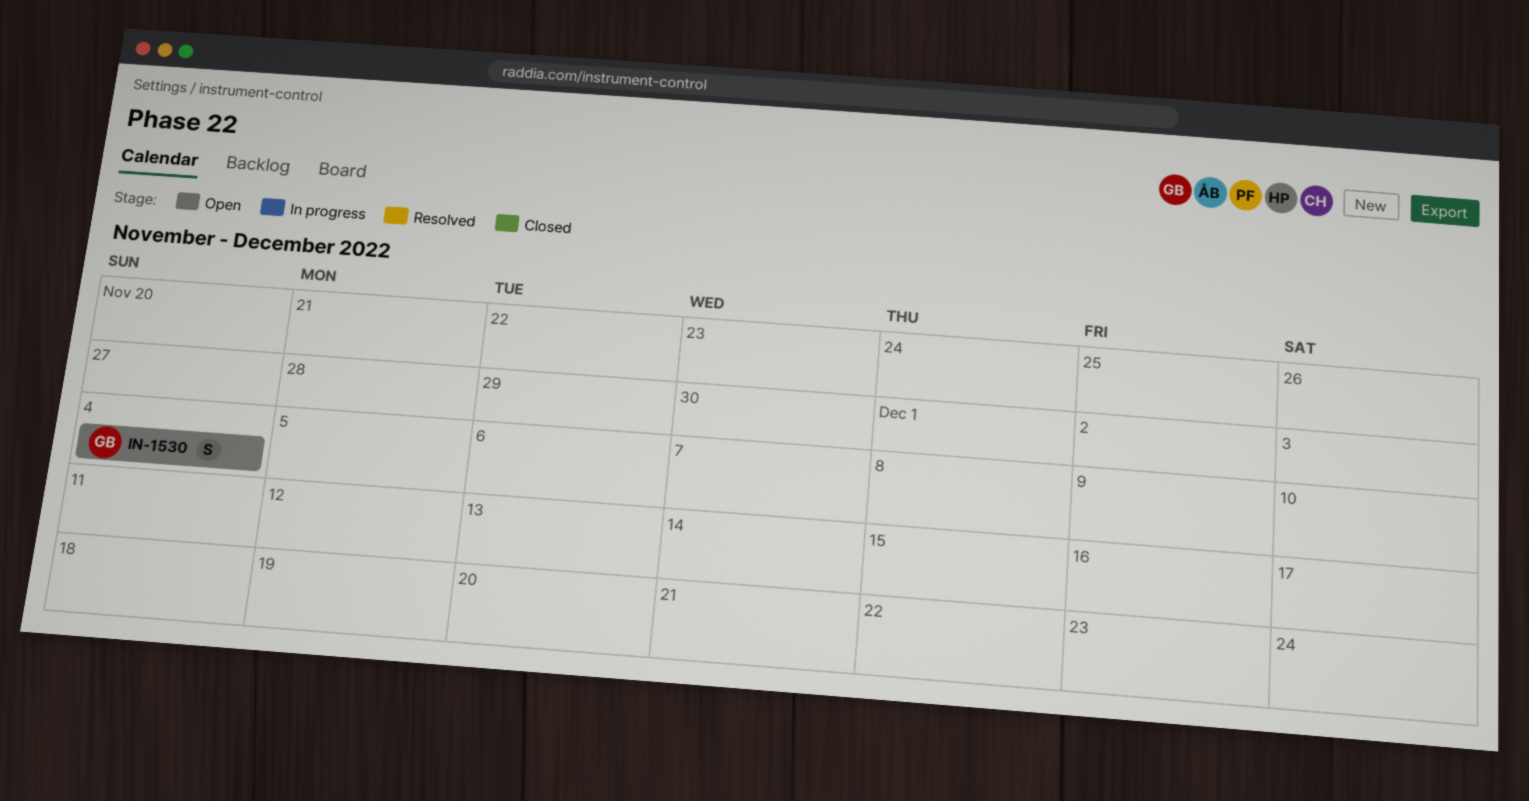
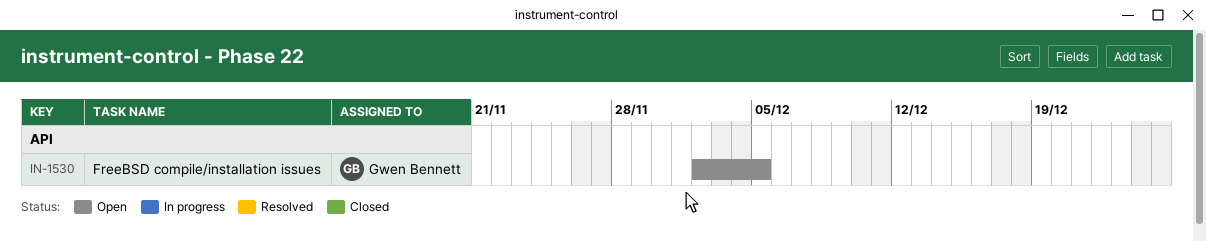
IN-1530, start: Dec 4 -> Dec 2
IN-1530, due: Dec 4 -> Dec 5

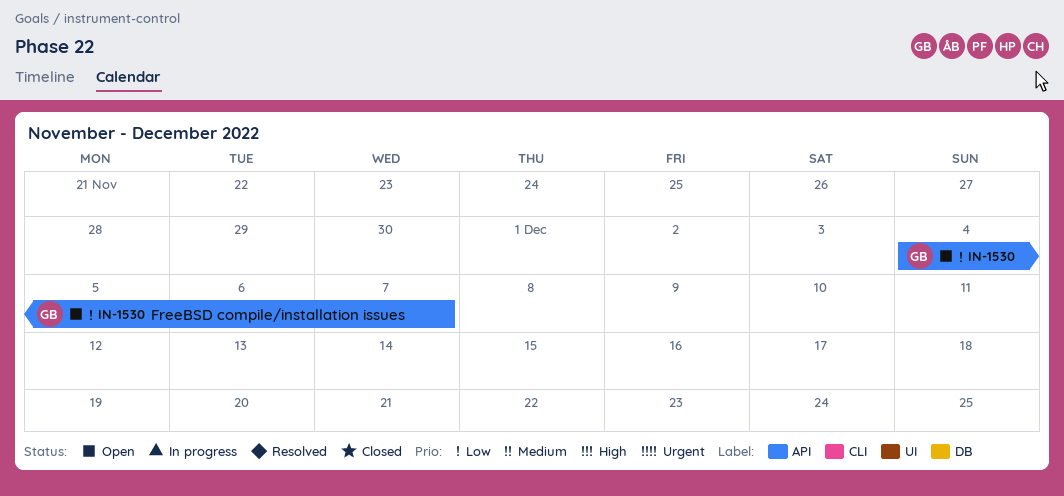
IN-1530, start: Dec 2 -> Dec 4
IN-1530, due: Dec 5 -> Dec 7

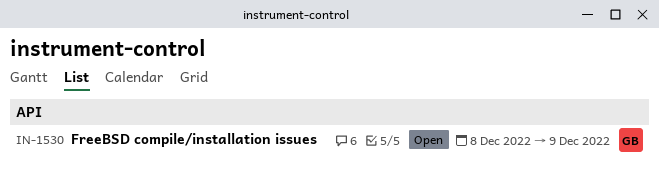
IN-1530, start: Dec 4 -> Dec 8
IN-1530, due: Dec 7 -> Dec 9

